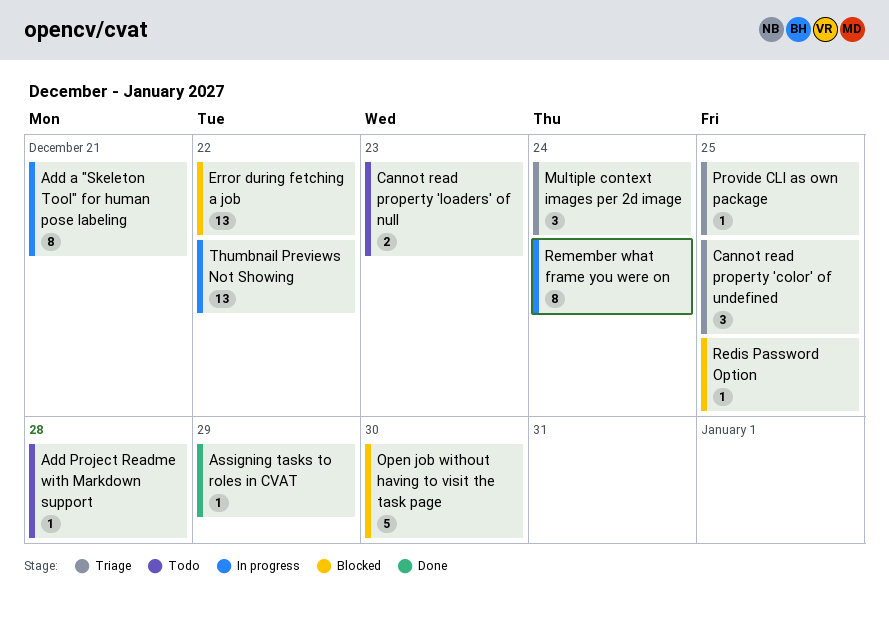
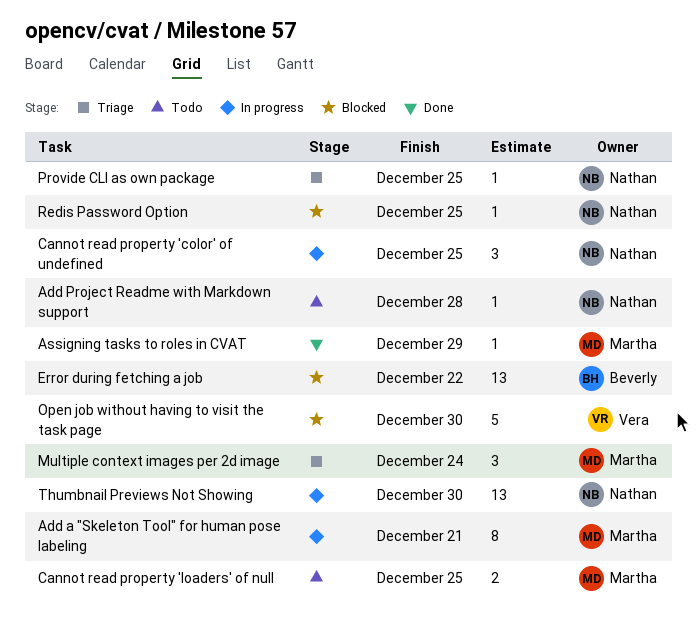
Cannot read property 'color' of undefined, status: Triage -> In progress
Cannot read property 'loaders' of null, due: Dec 23 -> Dec 25
Remember what frame you were on: present -> none
Thumbnail Previews Not Showing, due: Dec 22 -> Dec 30

